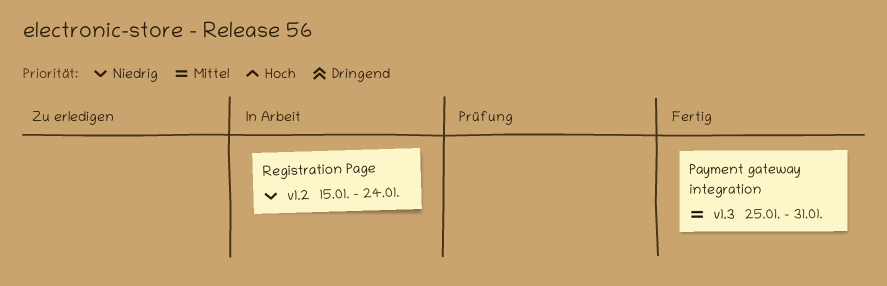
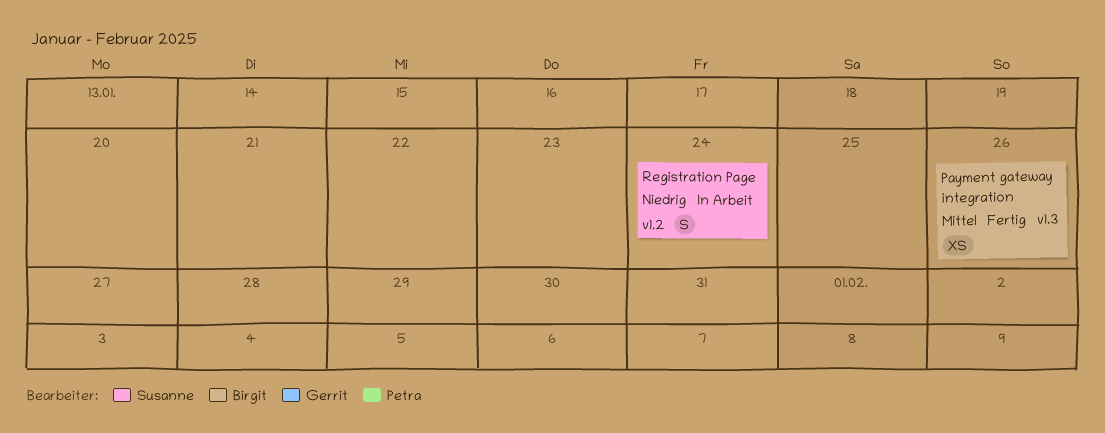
Payment gateway integration, due: Jan 31 -> Jan 26

